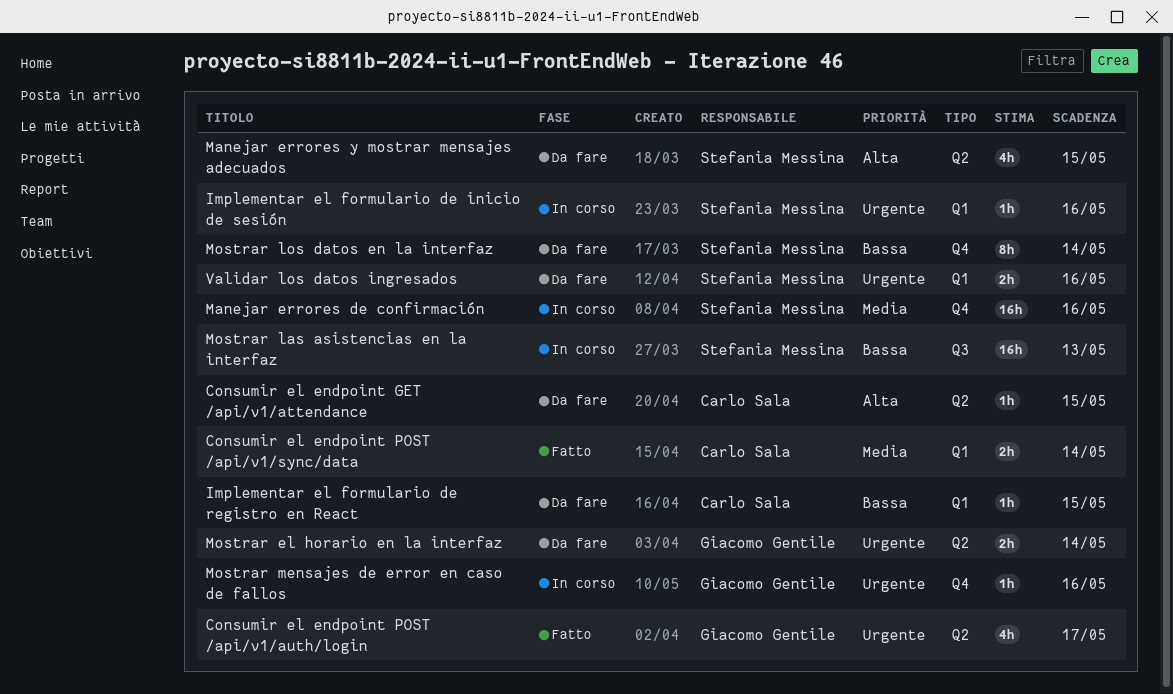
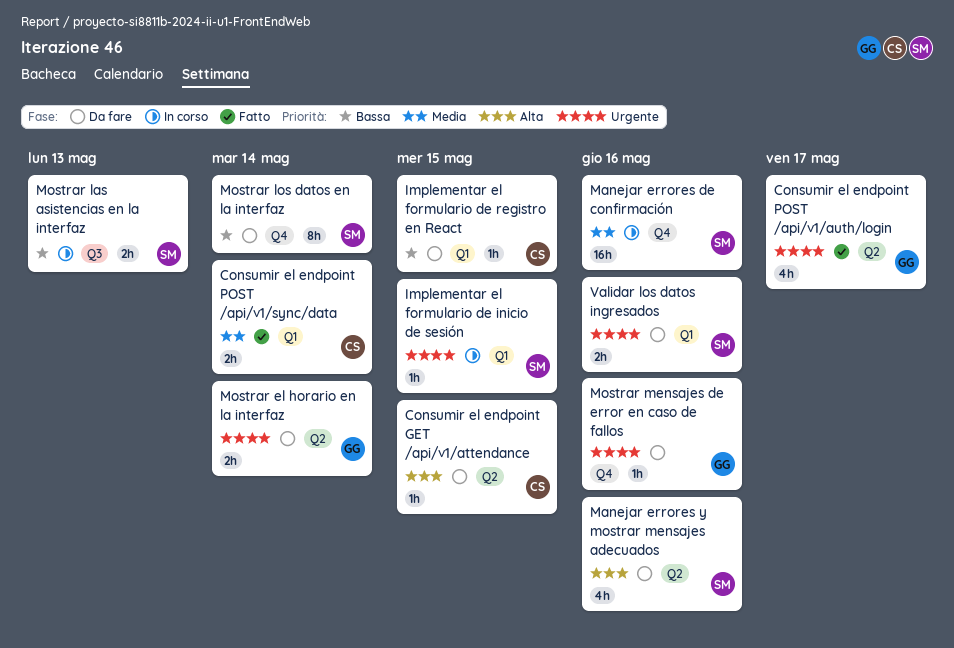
Implementar el formulario de inicio de sesión, due: May 16 -> May 15
Manejar errores y mostrar mensajes adecuados, due: May 15 -> May 16
Mostrar las asistencias en la interfaz, estimate: 16h -> 2h
Mostrar mensajes de error en caso de fallos, status: In corso -> Da fare

